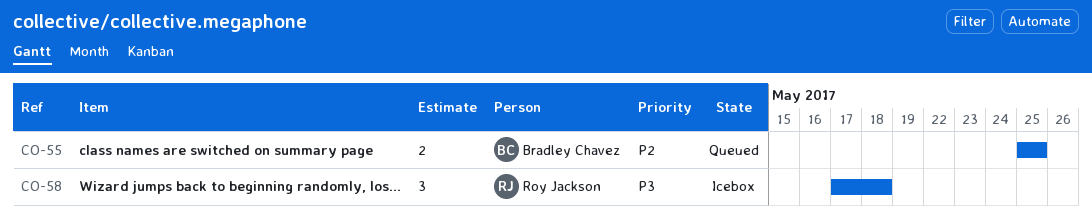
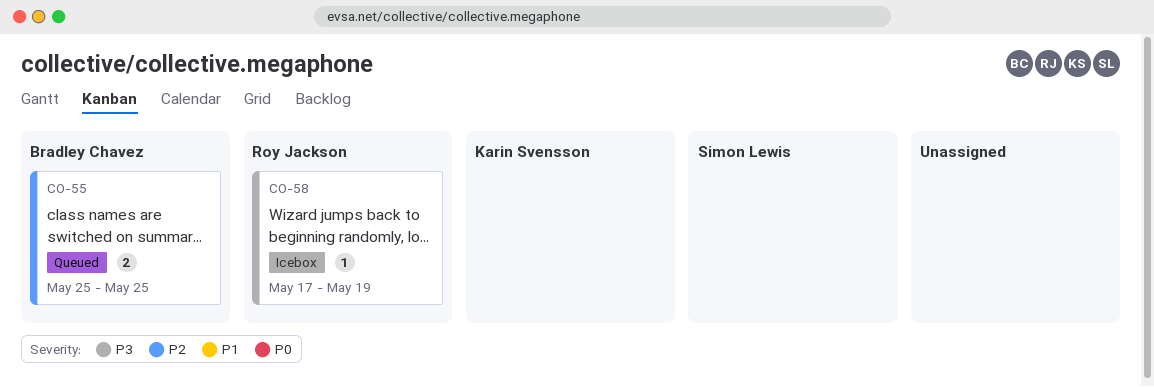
CO-58, estimate: 3 -> 1
CO-58, due: May 18 -> May 19

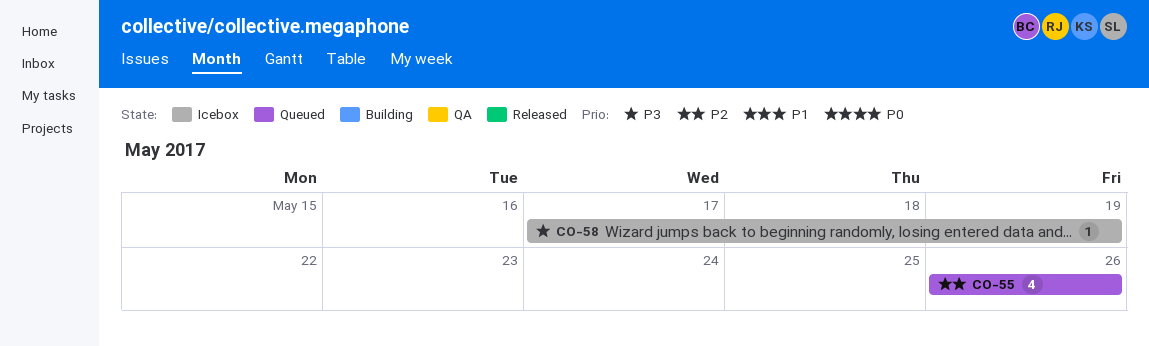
CO-55, estimate: 2 -> 4
CO-55, start: May 25 -> May 26
CO-55, due: May 25 -> May 26

